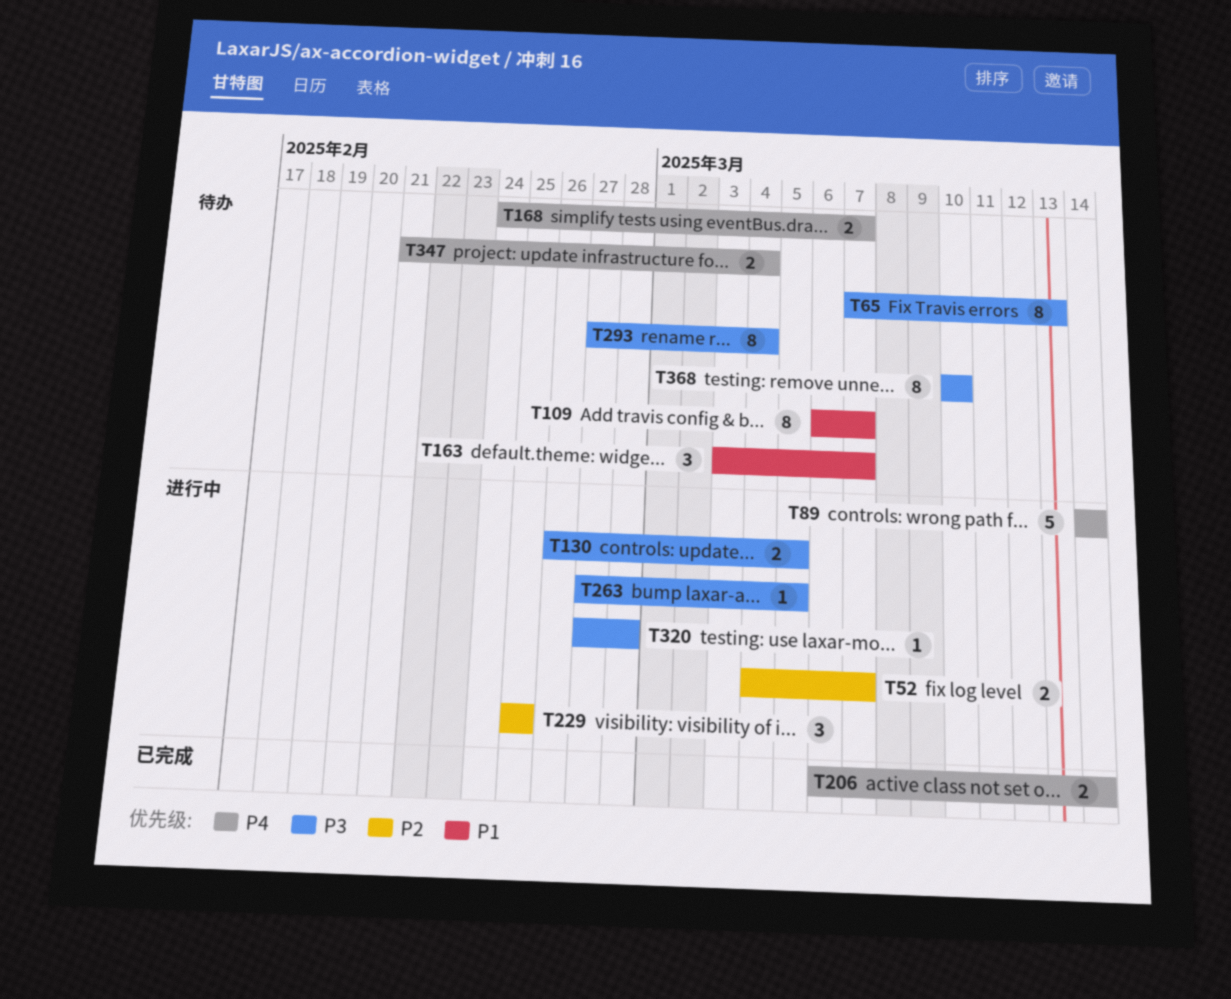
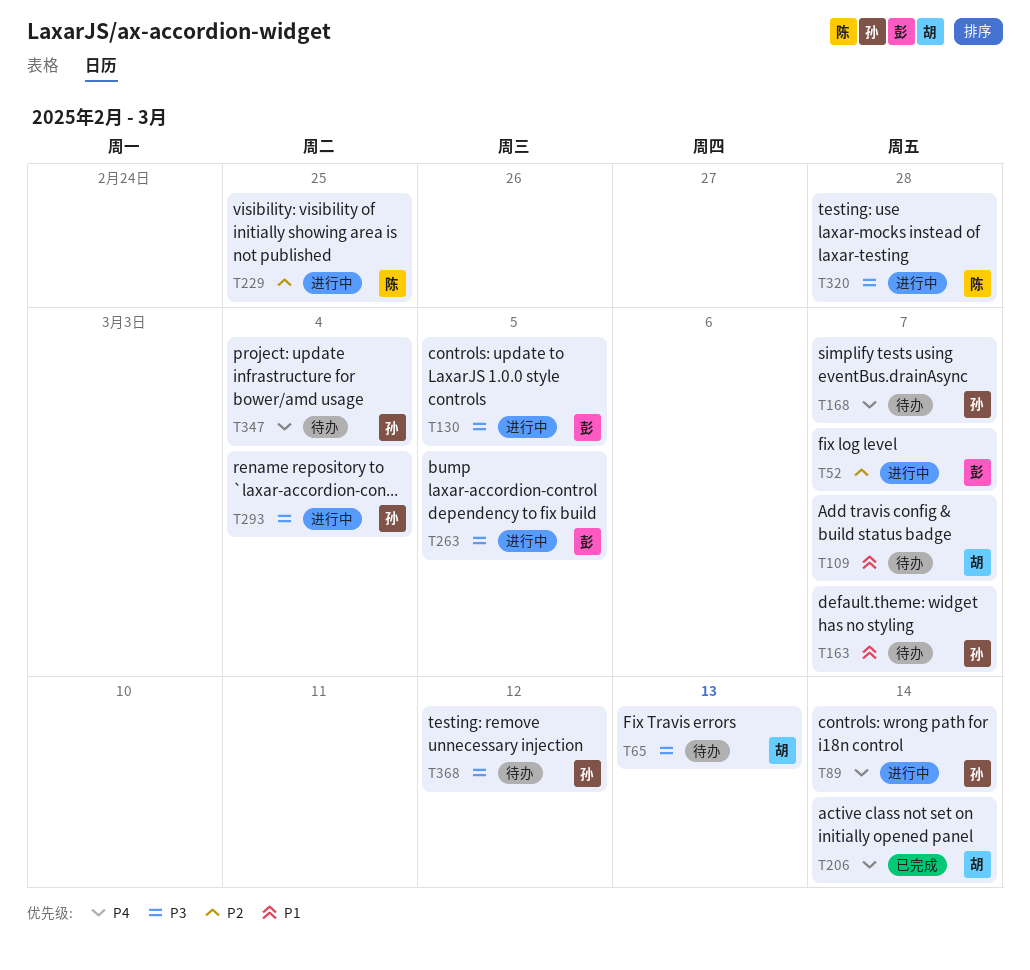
T293, status: 待办 -> 进行中
T368, due: Mar 10 -> Mar 12

